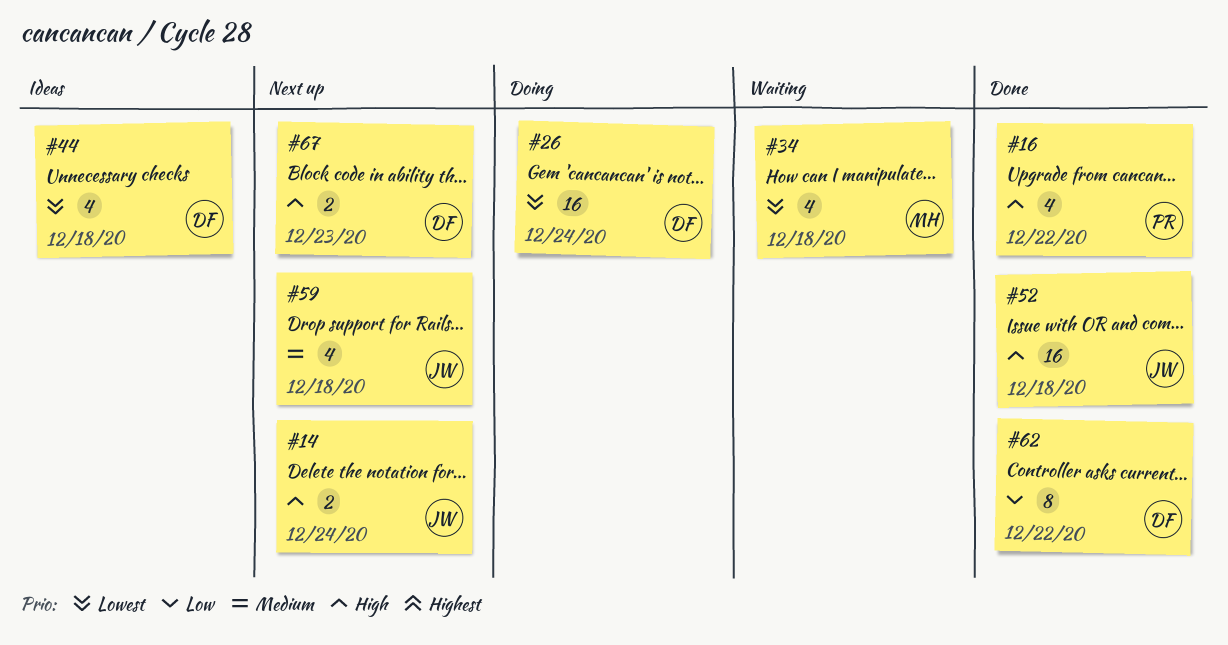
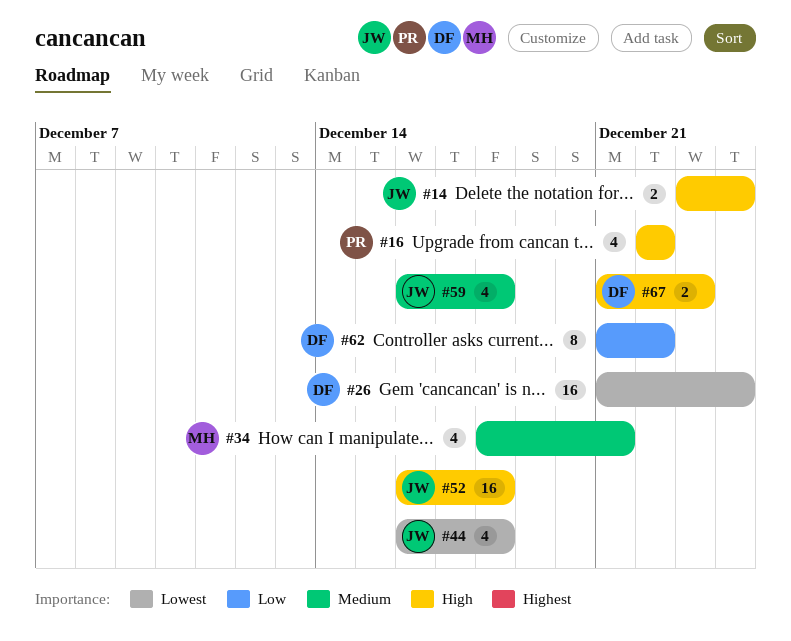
#34, priority: Lowest -> Medium
#34, due: Dec 18 -> Dec 21
#44, owner: DF -> JW

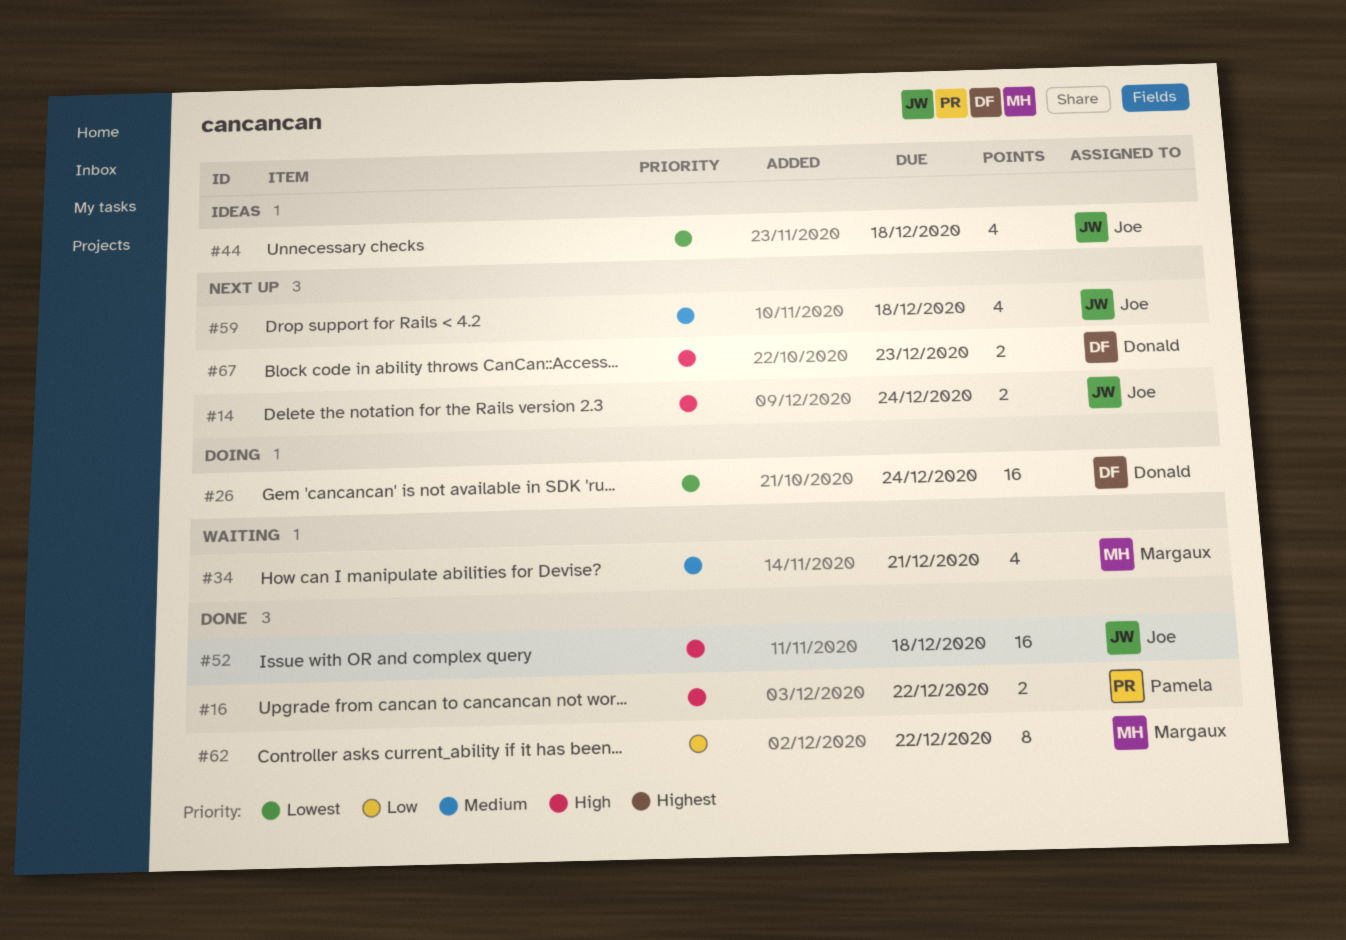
#16, estimate: 4 -> 2
#62, owner: Donald -> Margaux

